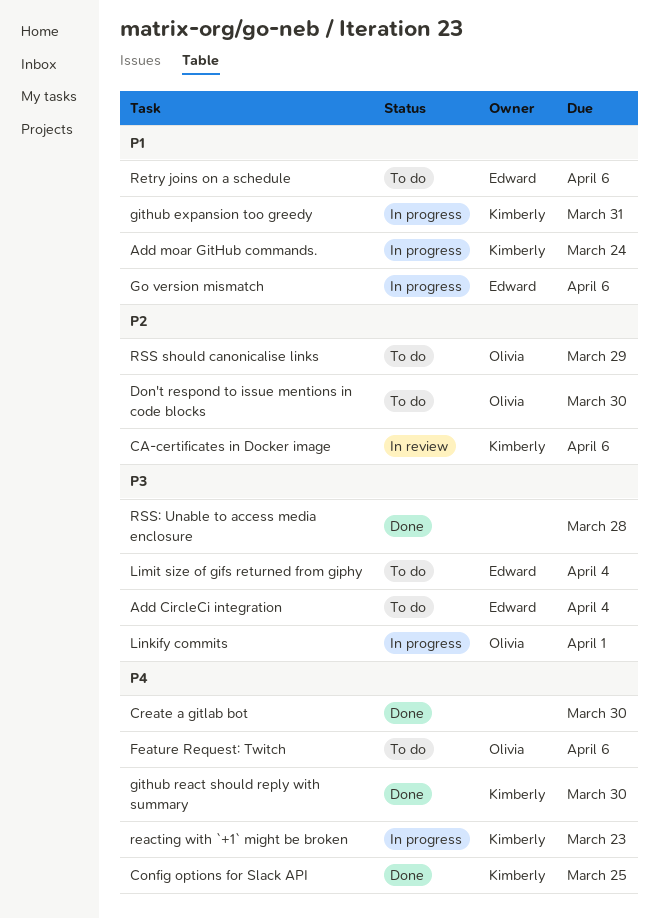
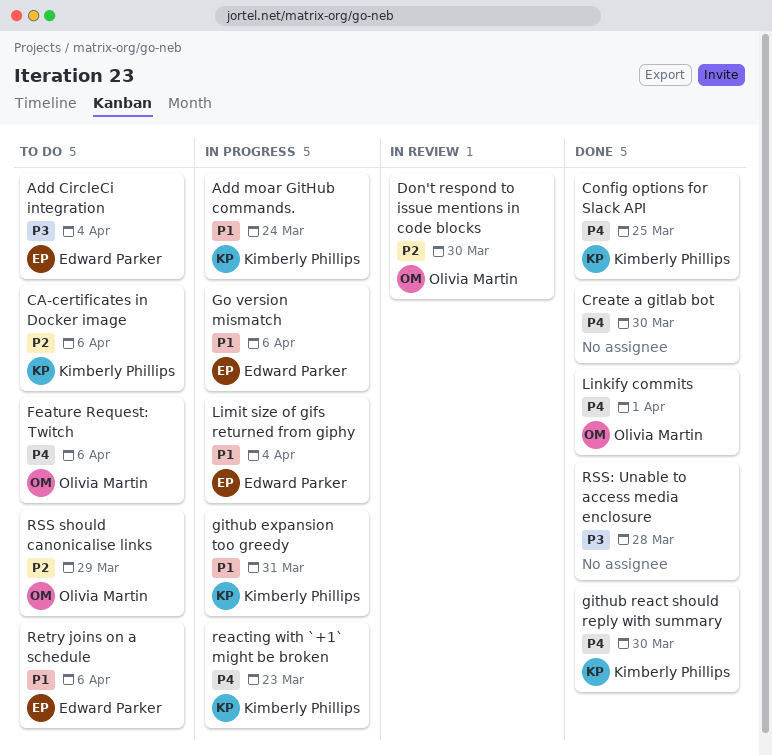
CA-certificates in Docker image, status: In review -> To do
Don't respond to issue mentions in code blocks, status: To do -> In review
Limit size of gifs returned from giphy, status: To do -> In progress
Limit size of gifs returned from giphy, priority: P3 -> P1
Linkify commits, status: In progress -> Done
Linkify commits, priority: P3 -> P4

